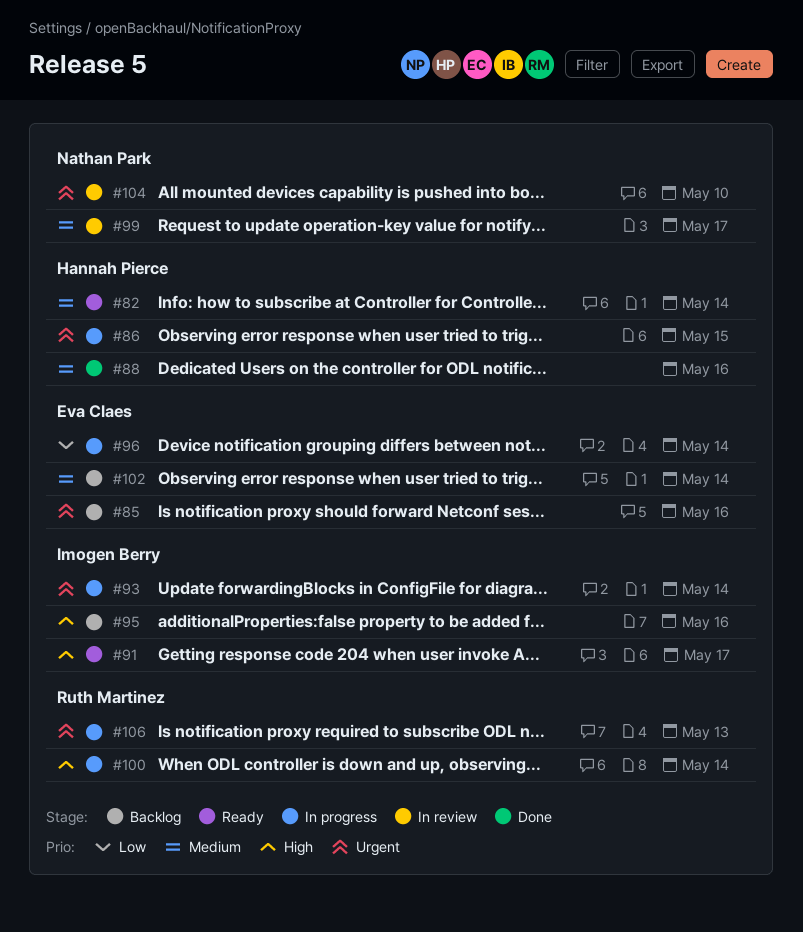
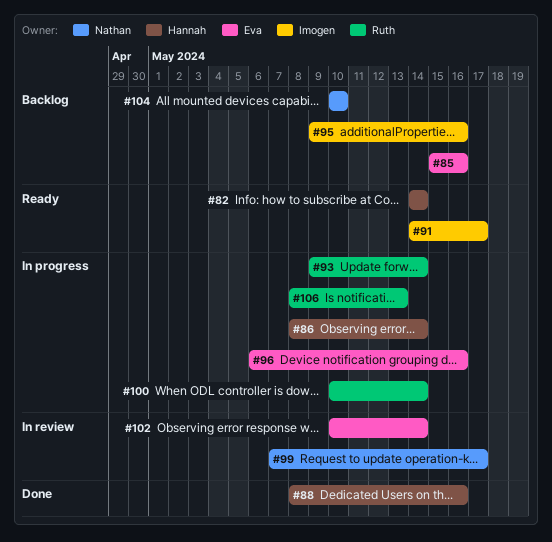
#86, due: May 15 -> May 14
#93, owner: Imogen Berry -> Ruth Martinez
#96, due: May 14 -> May 16
#102, status: Backlog -> In review
#104, status: In review -> Backlog

